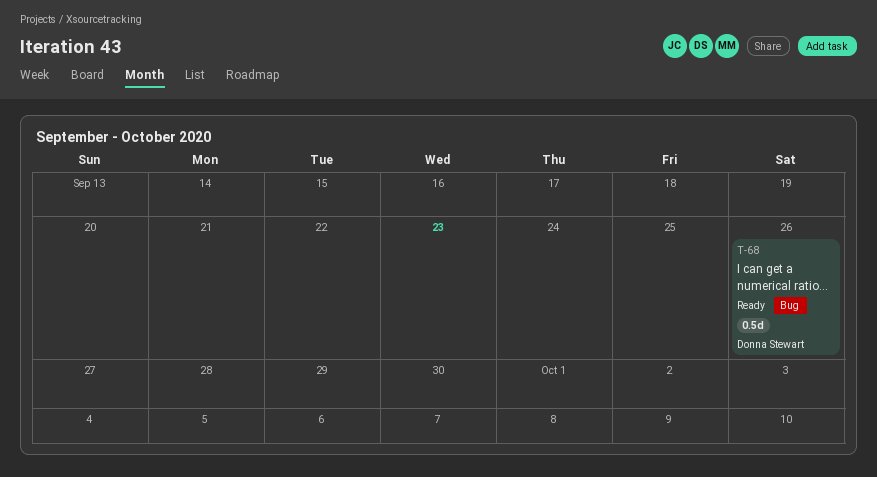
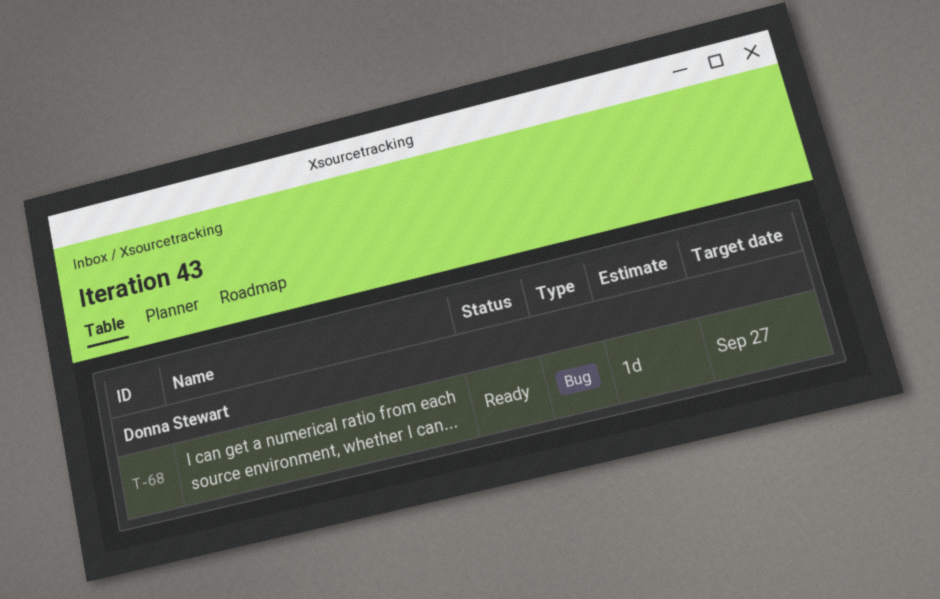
T-68, estimate: 0.5d -> 1d
T-68, due: Sep 26 -> Sep 27

